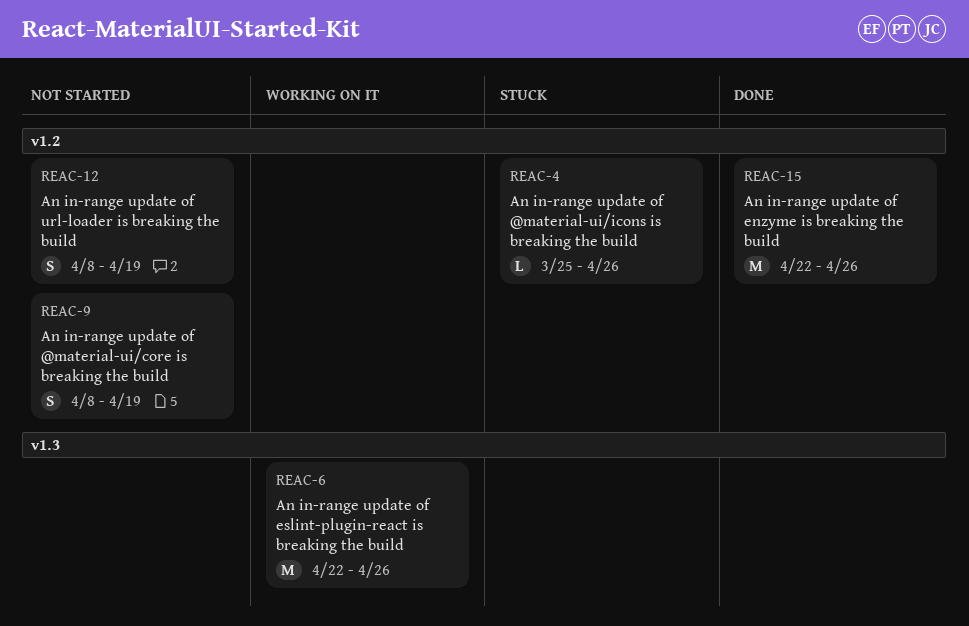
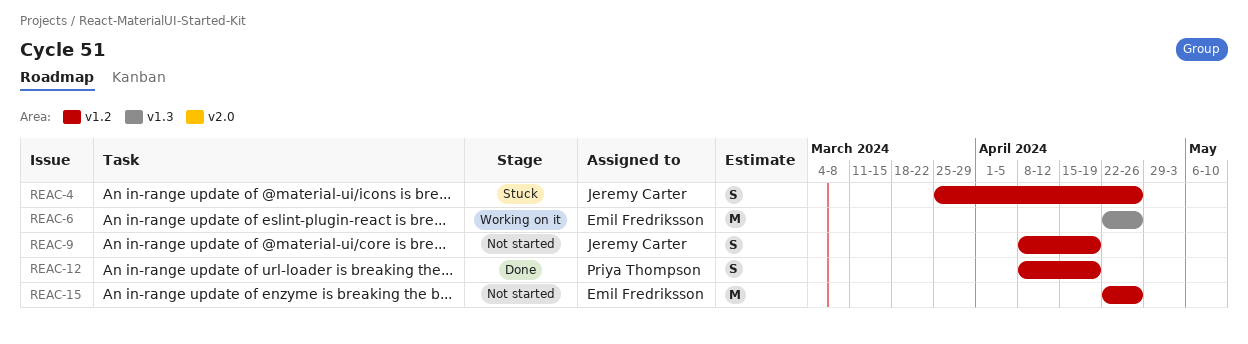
REAC-4, estimate: L -> S
REAC-12, status: Not started -> Done
REAC-15, status: Done -> Not started

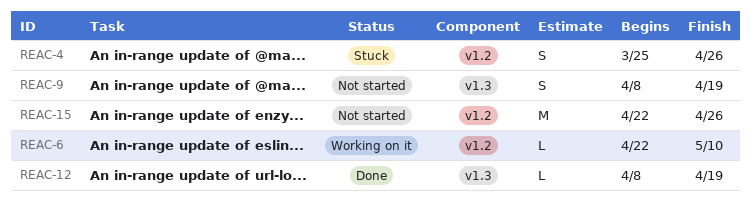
REAC-6, label: v1.3 -> v1.2
REAC-6, estimate: M -> L
REAC-6, due: Apr 26 -> May 10
REAC-9, label: v1.2 -> v1.3
REAC-12, label: v1.2 -> v1.3
REAC-12, estimate: S -> L

